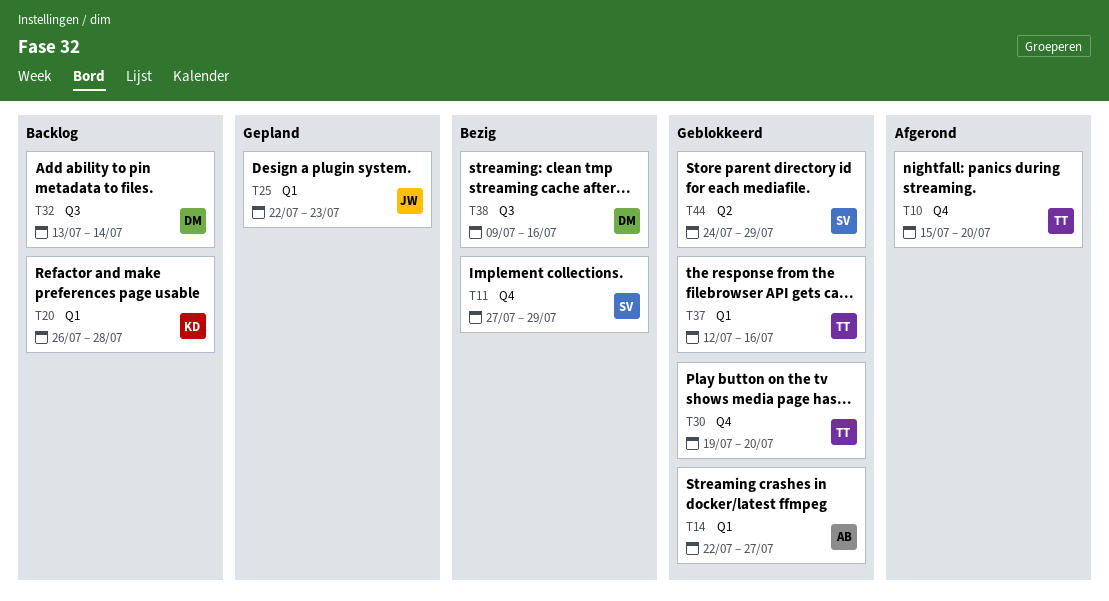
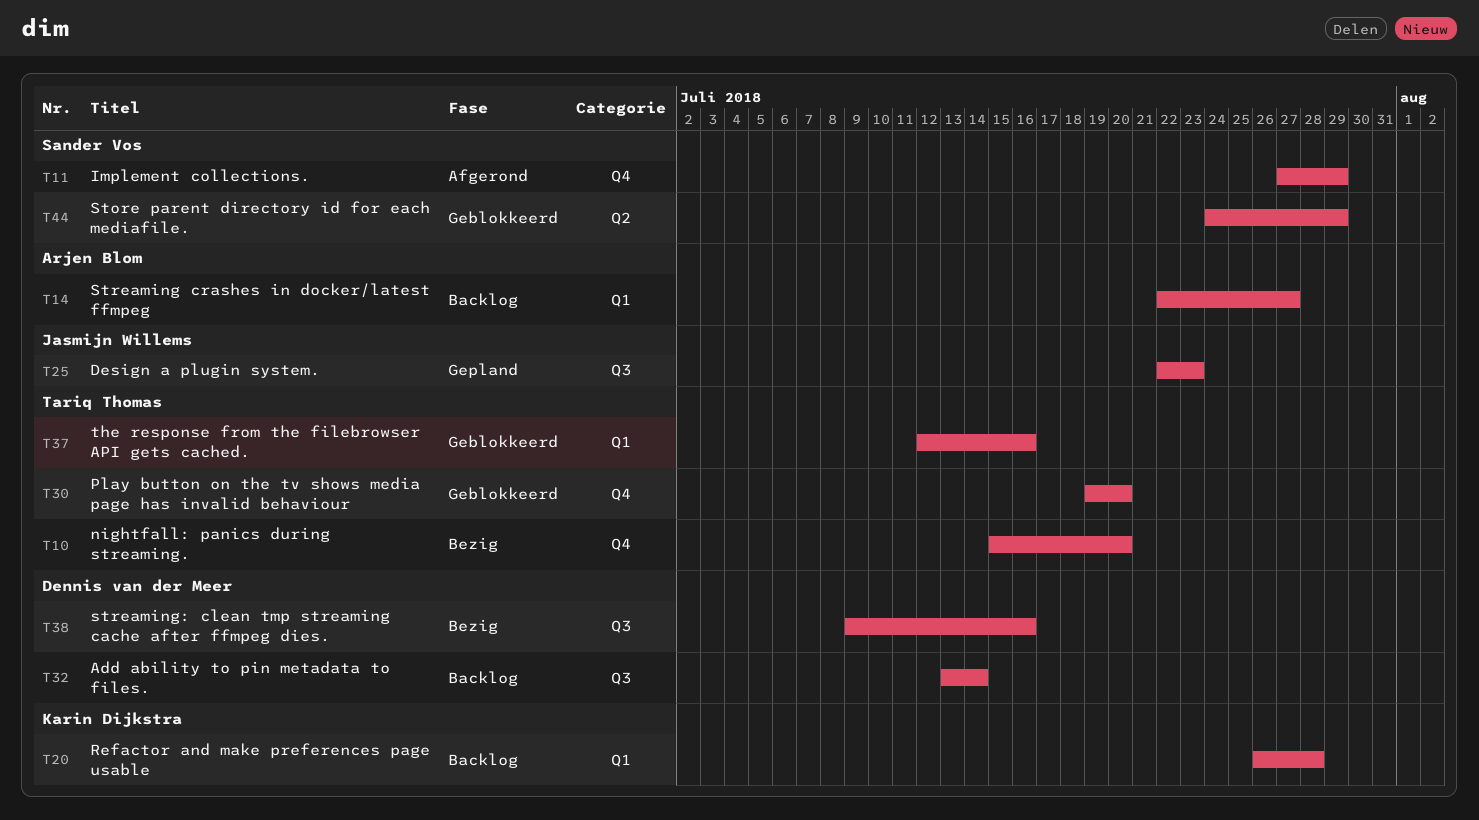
T10, status: Afgerond -> Bezig
T11, status: Bezig -> Afgerond
T14, status: Geblokkeerd -> Backlog
T25, label: Q1 -> Q3

